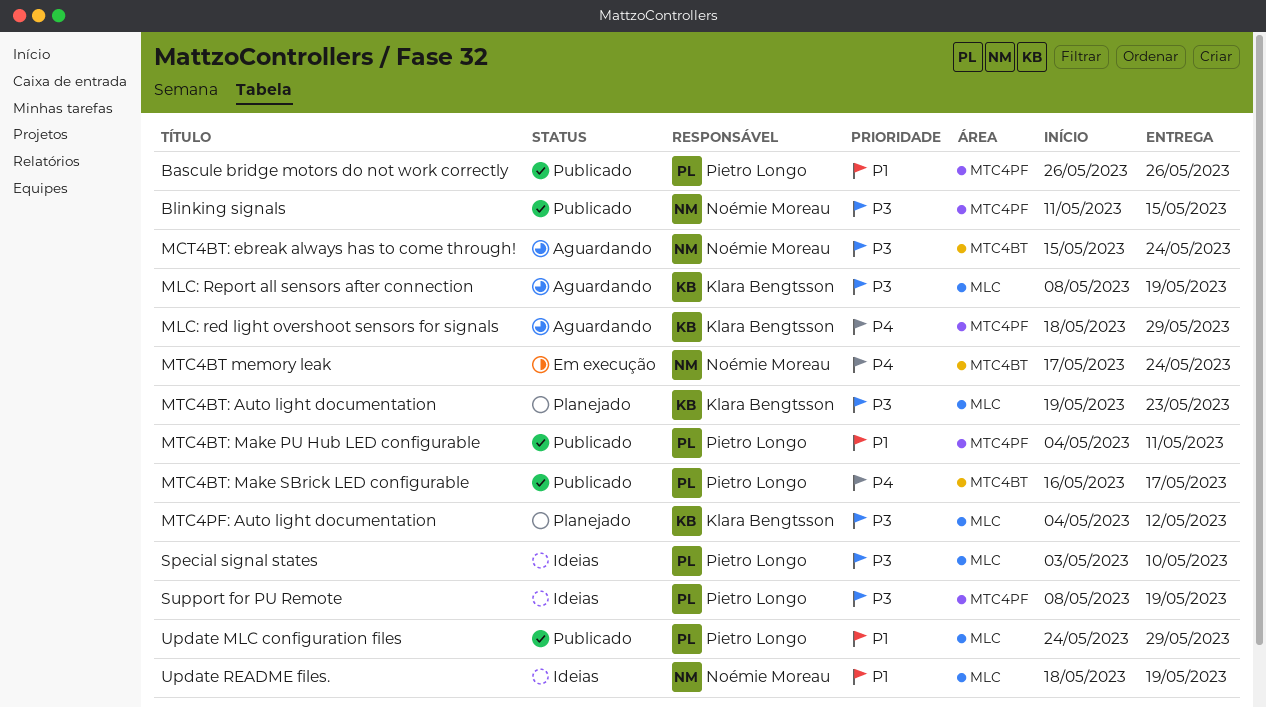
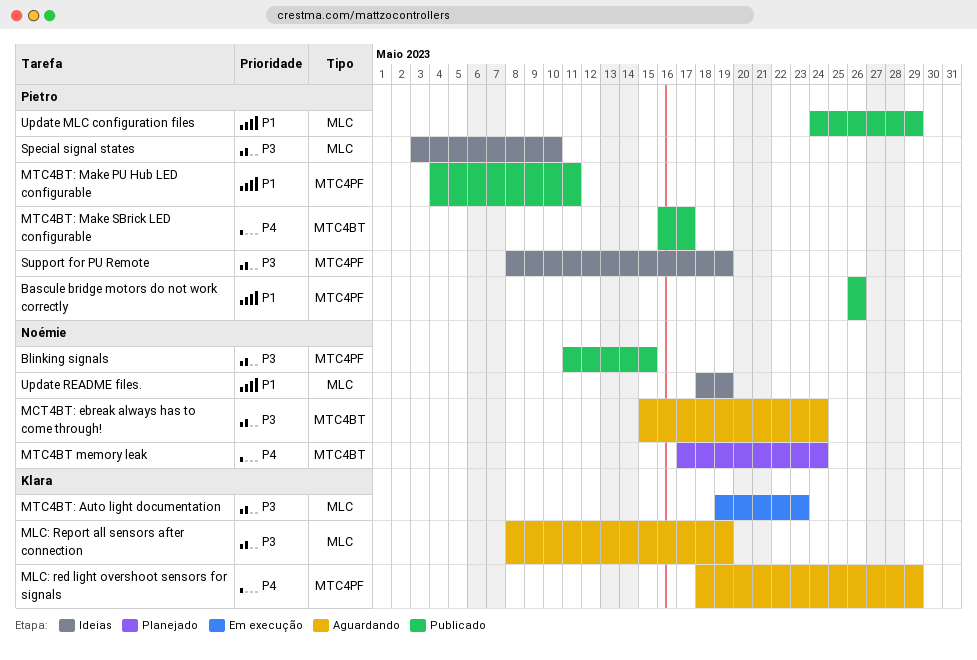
MTC4BT memory leak, status: Em execução -> Planejado
MTC4BT: Auto light documentation, status: Planejado -> Em execução
MTC4PF: Auto light documentation: present -> none

